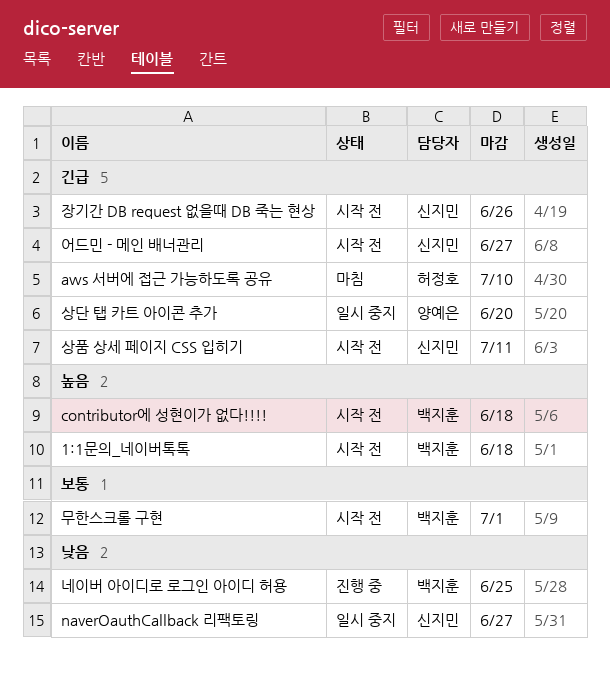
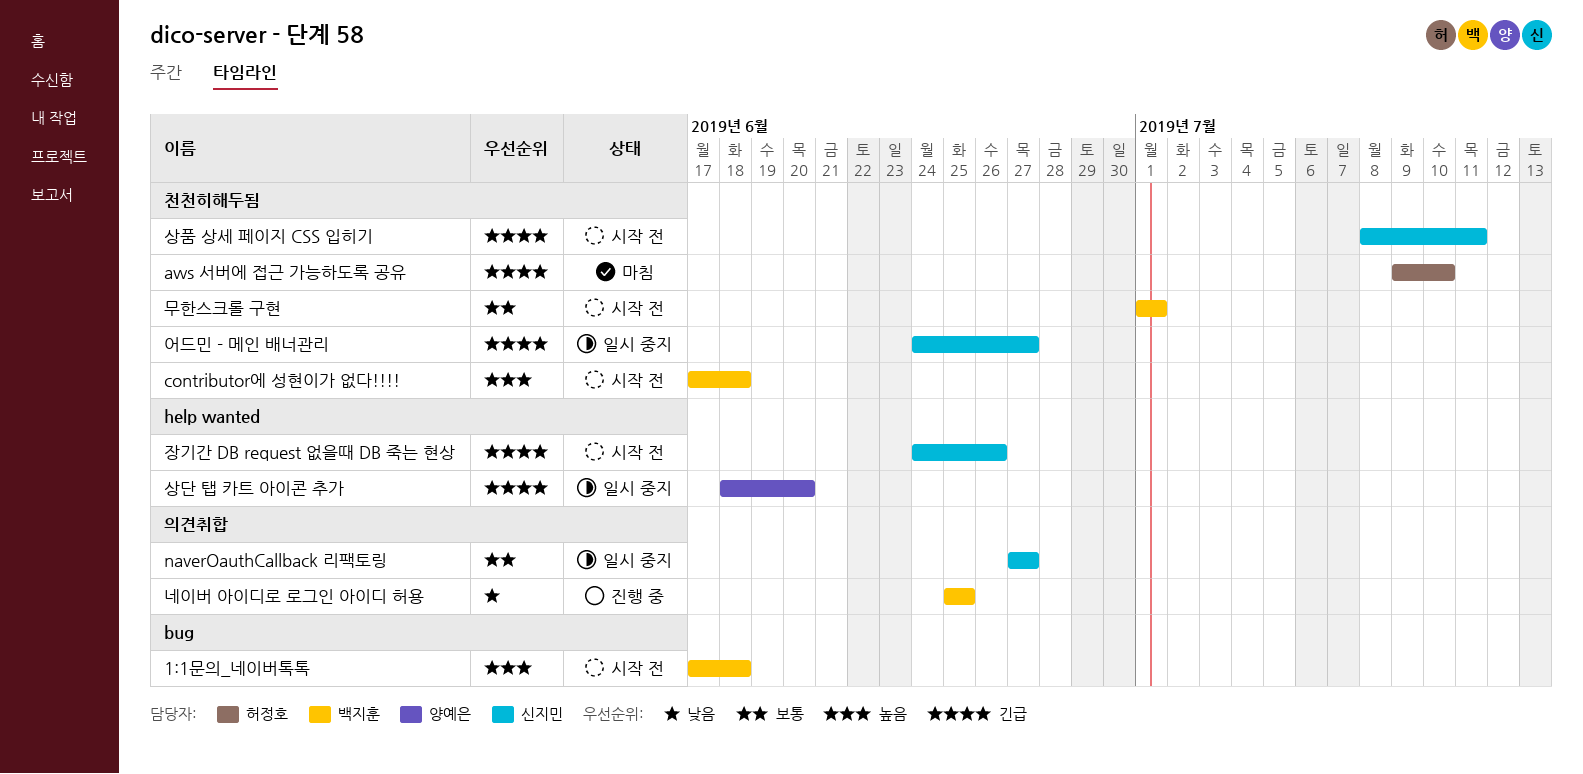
naverOauthCallback 리팩토링, priority: 낮음 -> 보통
어드민 - 메인 배너관리, status: 시작 전 -> 일시 중지

